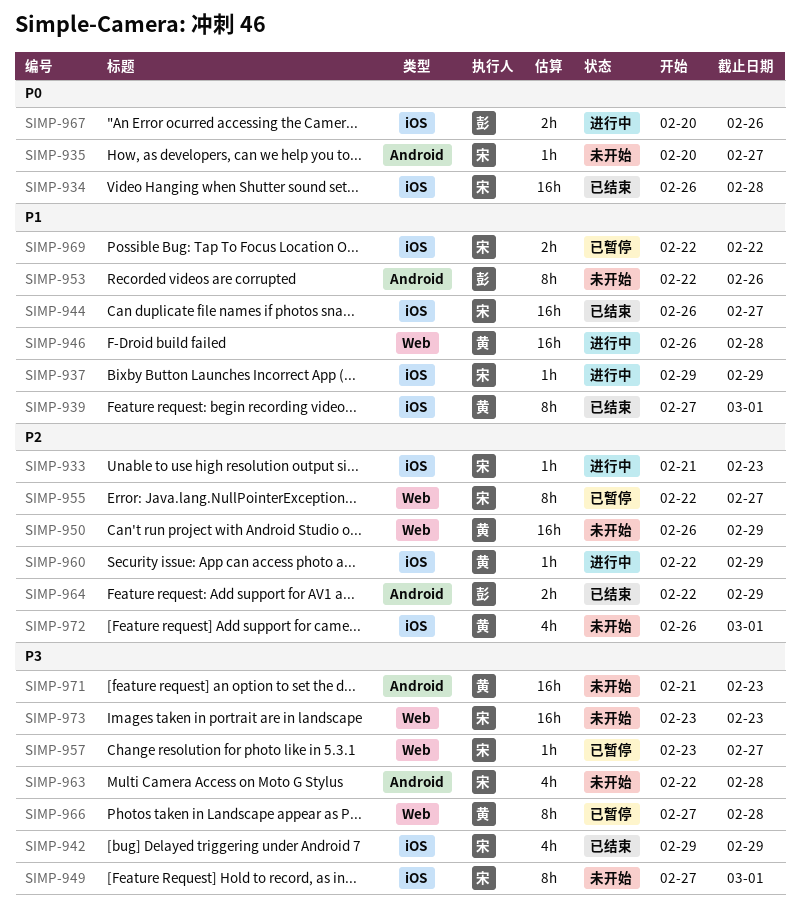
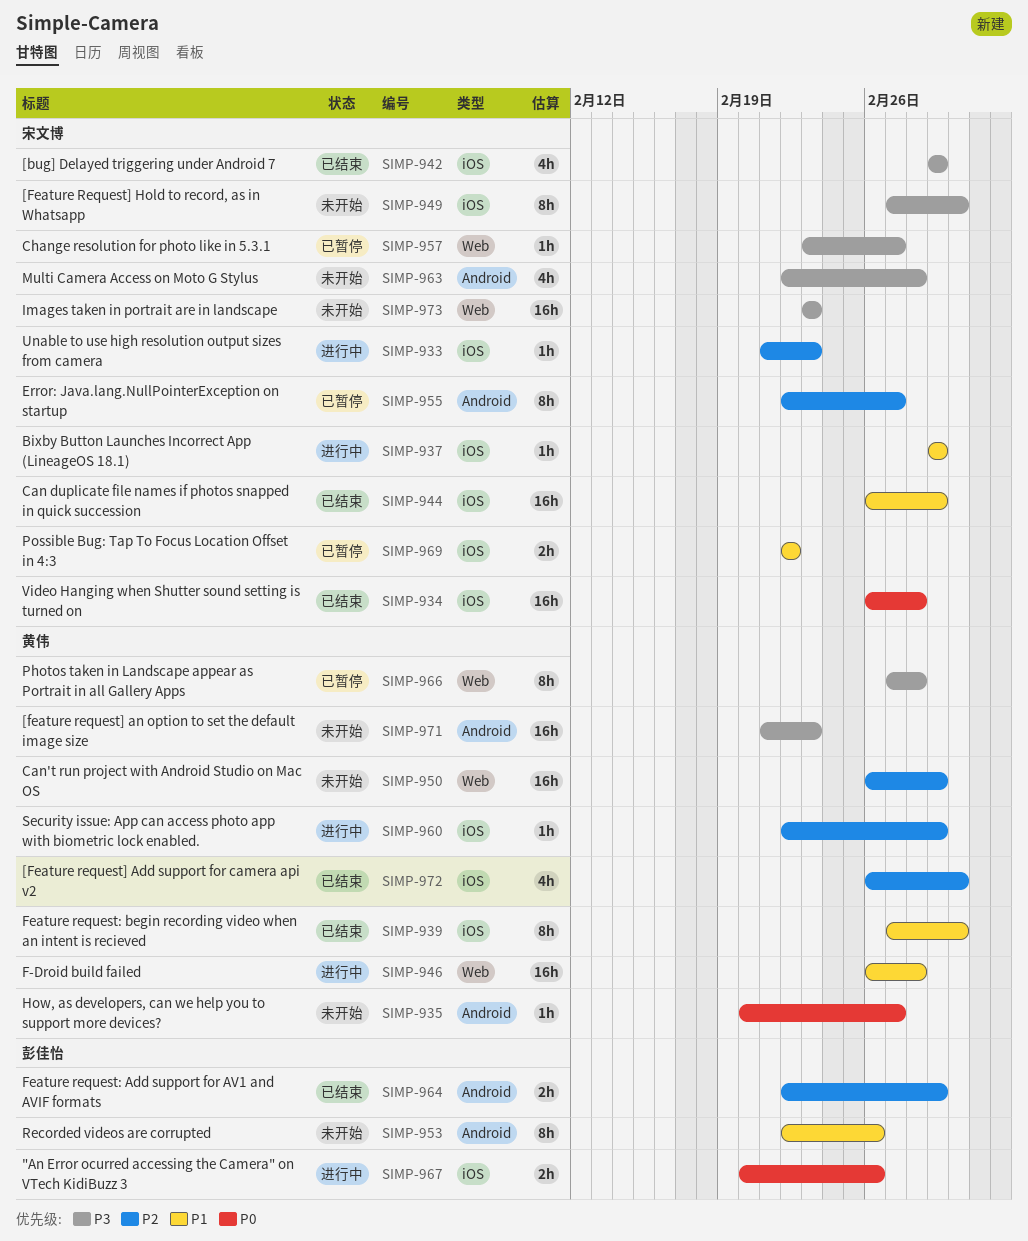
SIMP-935, owner: 宋文博 -> 黄伟
SIMP-944, due: Feb 27 -> Feb 29
SIMP-955, label: Web -> Android
SIMP-972, status: 未开始 -> 已结束

